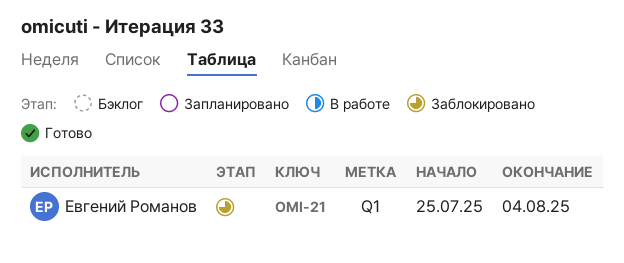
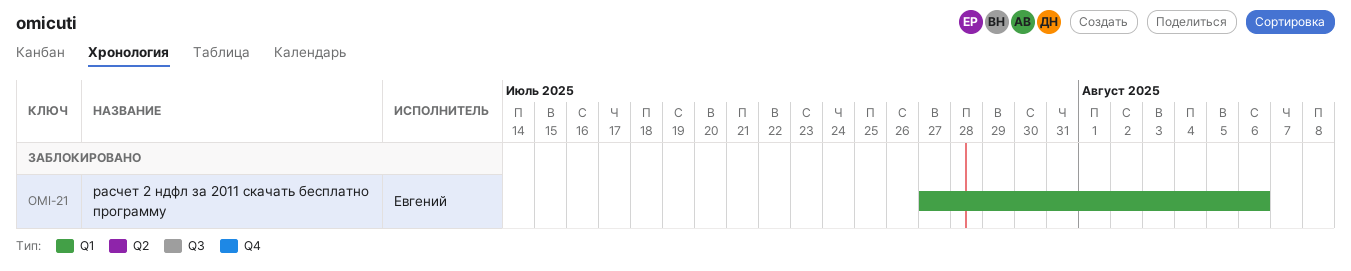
OMI-21, start: Jul 25 -> Jul 27
OMI-21, due: Aug 4 -> Aug 6

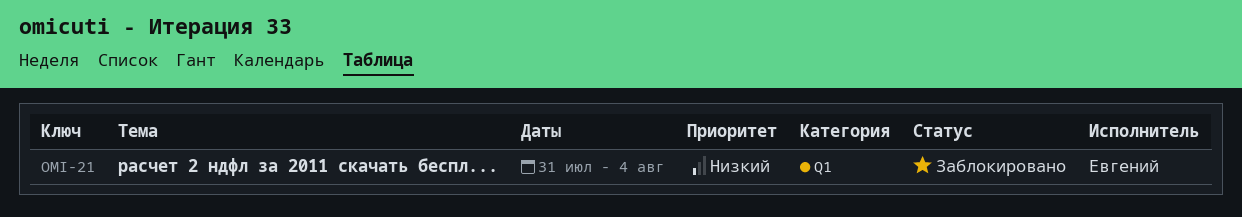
OMI-21, start: Jul 27 -> Jul 31
OMI-21, due: Aug 6 -> Aug 4

